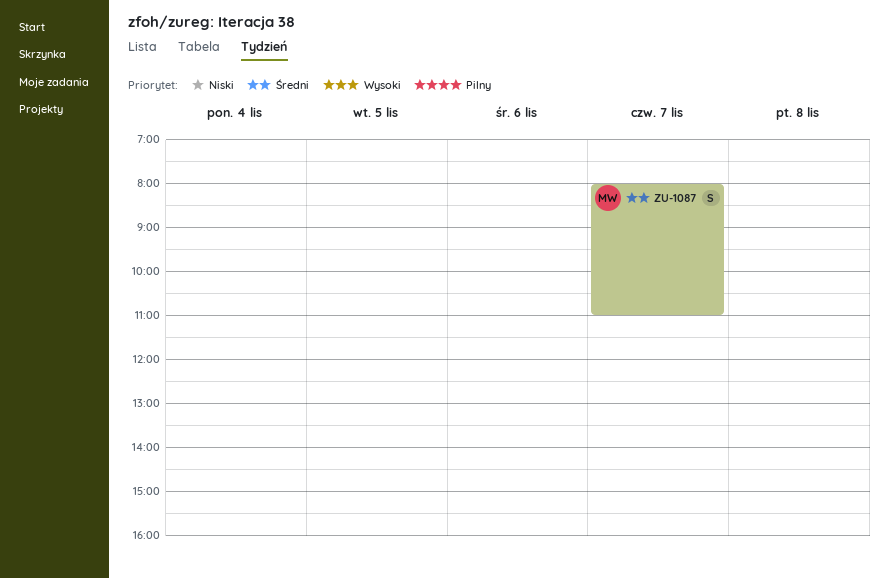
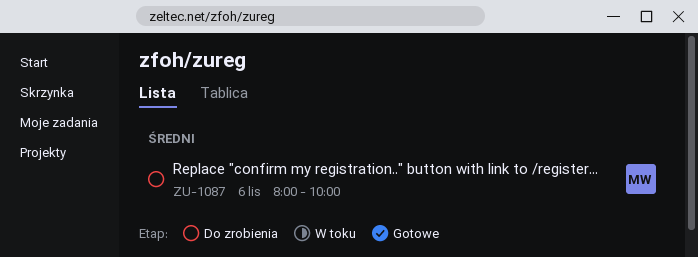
ZU-1087, day: Nov 7 -> Nov 6
ZU-1087, ends: 11:00 -> 10:00

